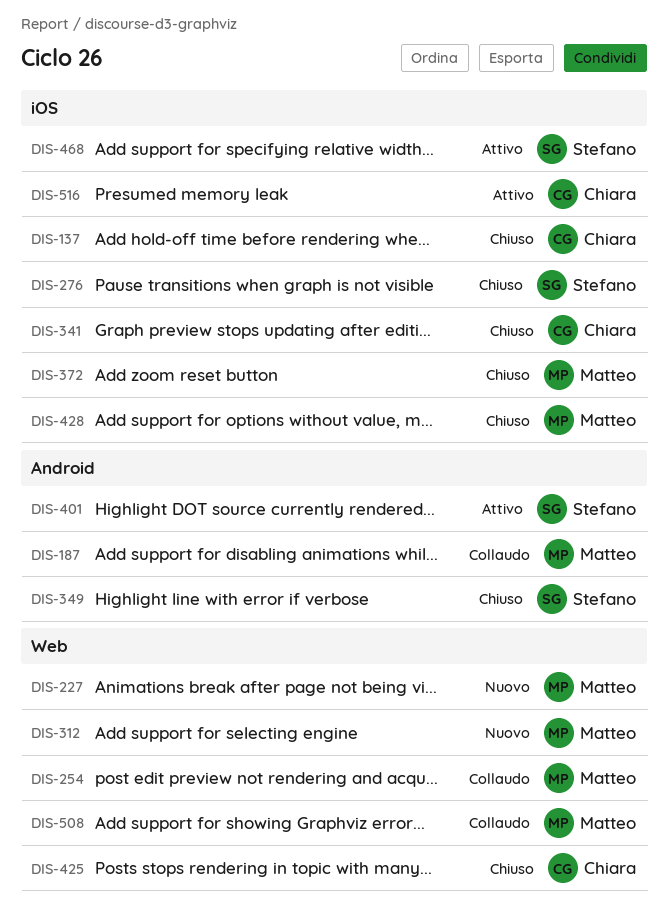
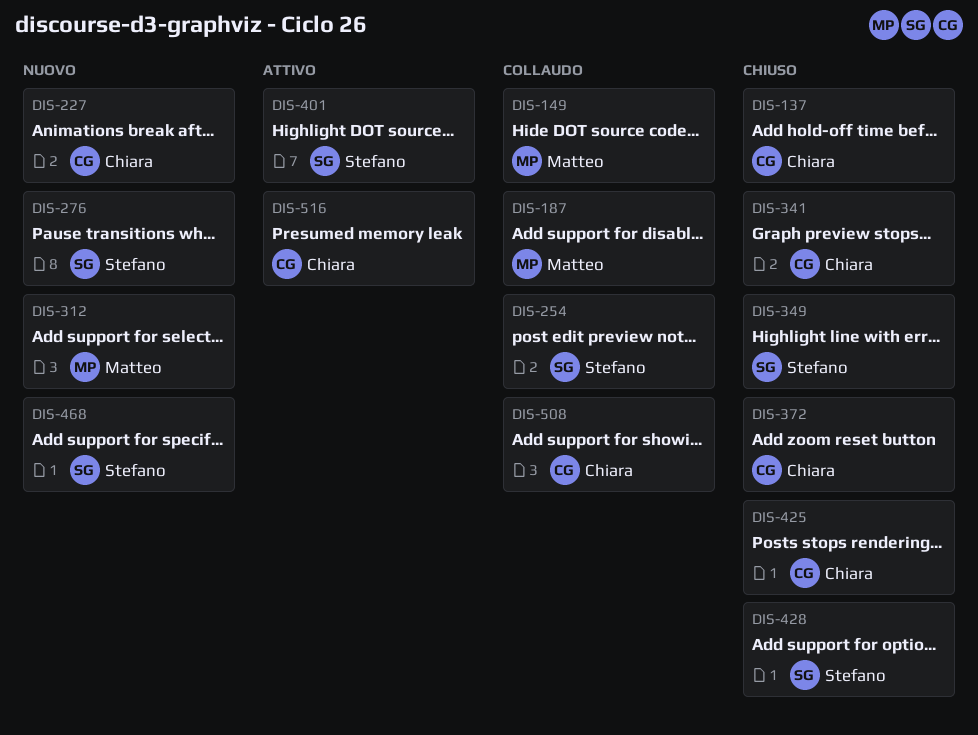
DIS-149: none -> present
DIS-227, owner: Matteo -> Chiara
DIS-254, owner: Matteo -> Stefano
DIS-276, status: Chiuso -> Nuovo
DIS-372, owner: Matteo -> Chiara
DIS-428, owner: Matteo -> Stefano
DIS-468, status: Attivo -> Nuovo
DIS-508, owner: Matteo -> Chiara

